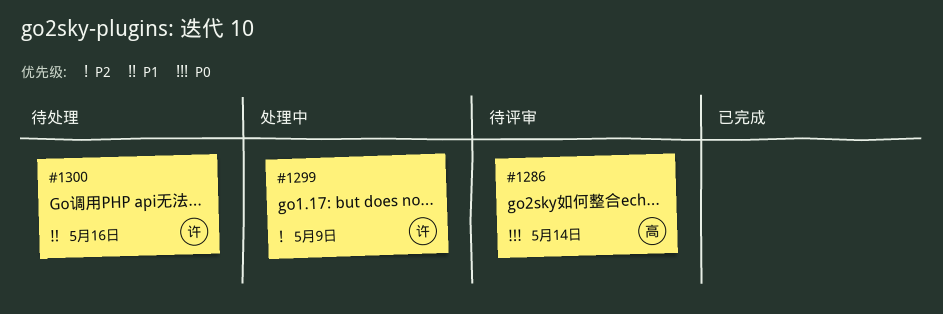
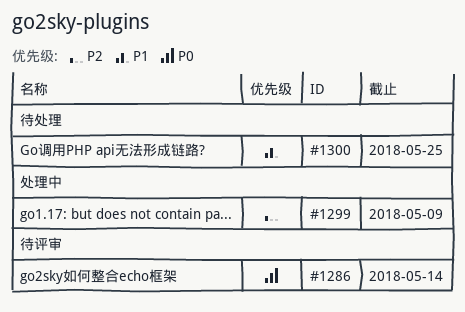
#1300, due: May 16 -> May 25

